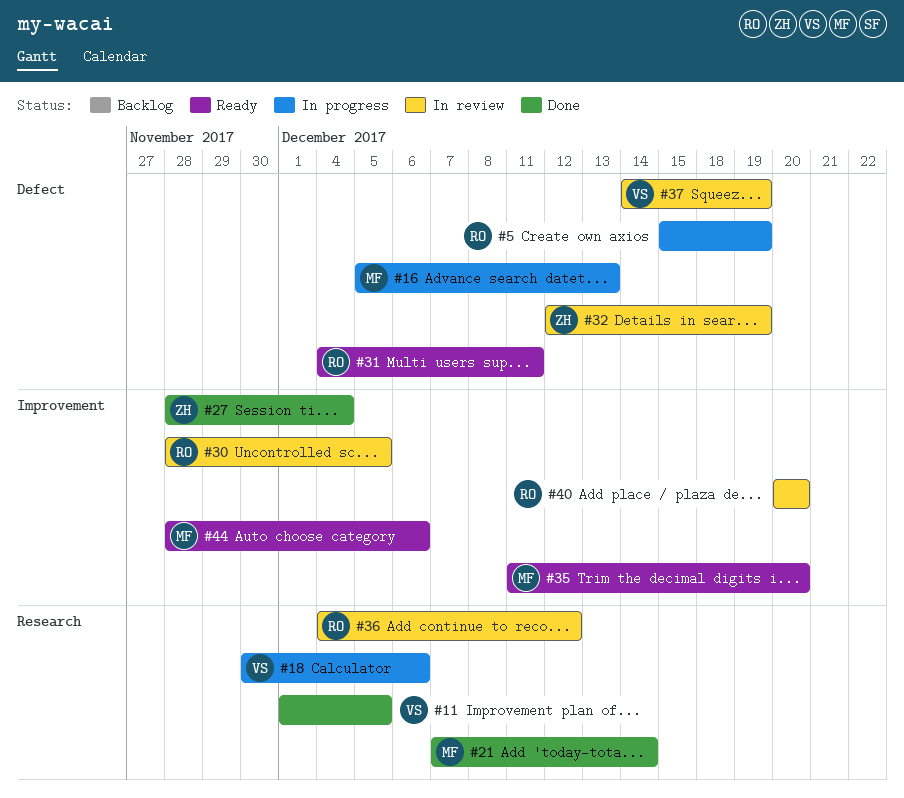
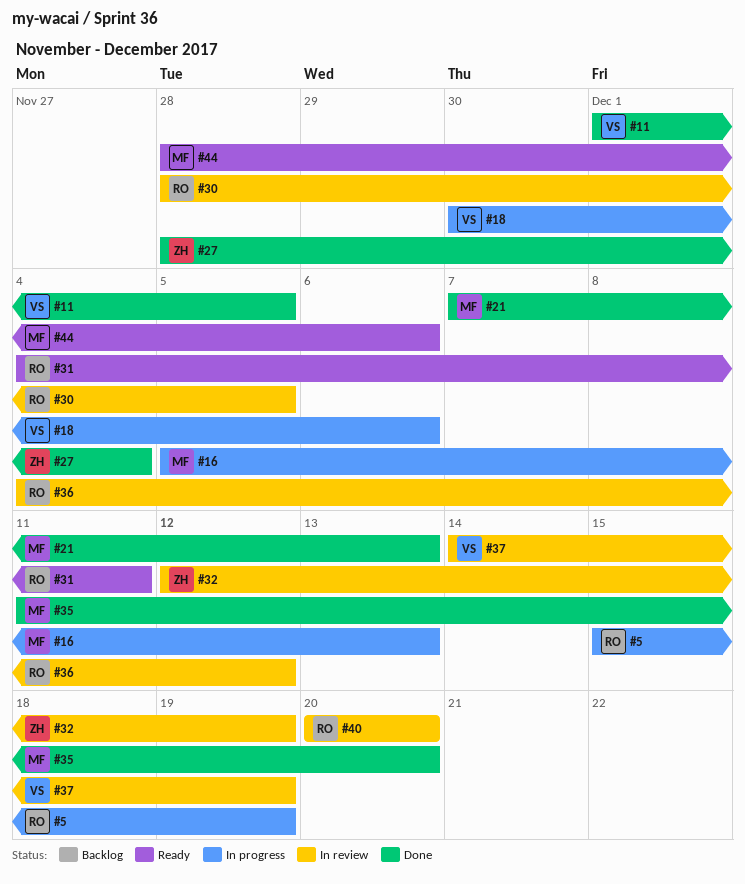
#21, due: Dec 14 -> Dec 13
#35, status: Ready -> Done

